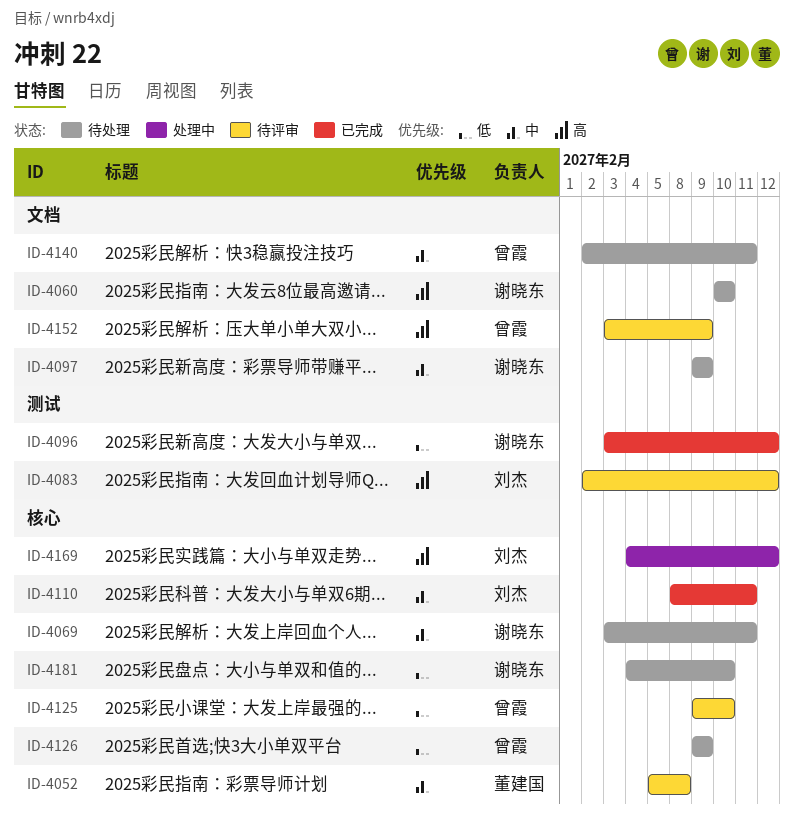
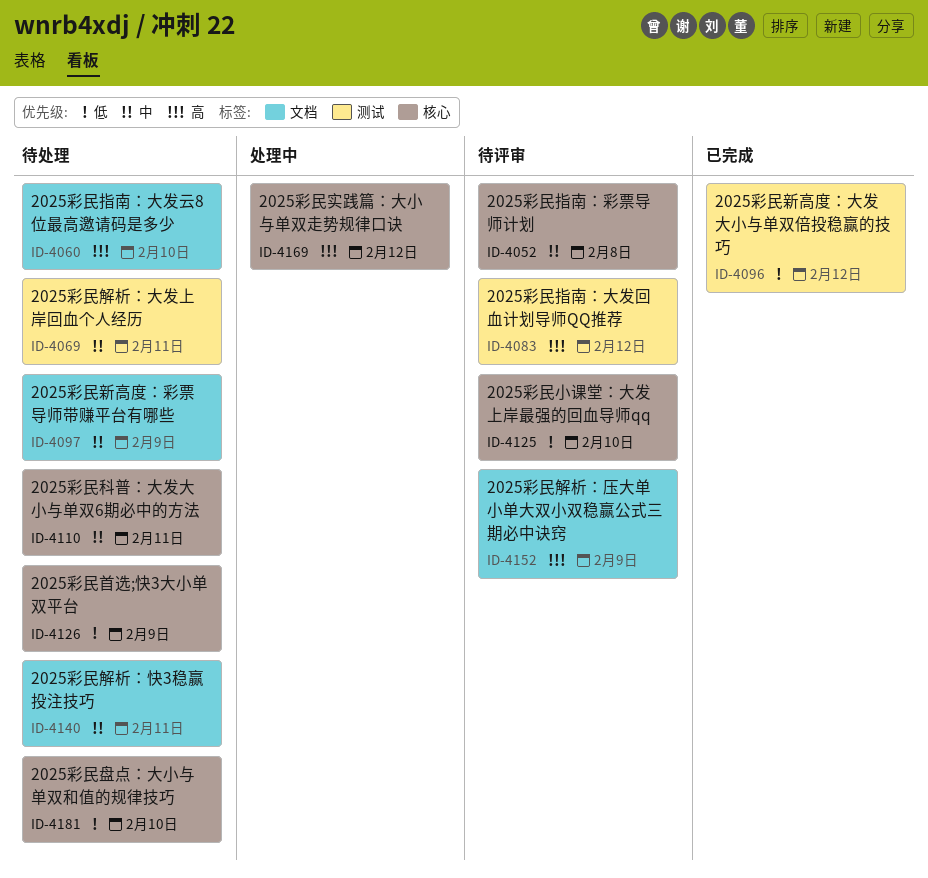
ID-4069, label: 核心 -> 测试
ID-4110, status: 已完成 -> 待处理

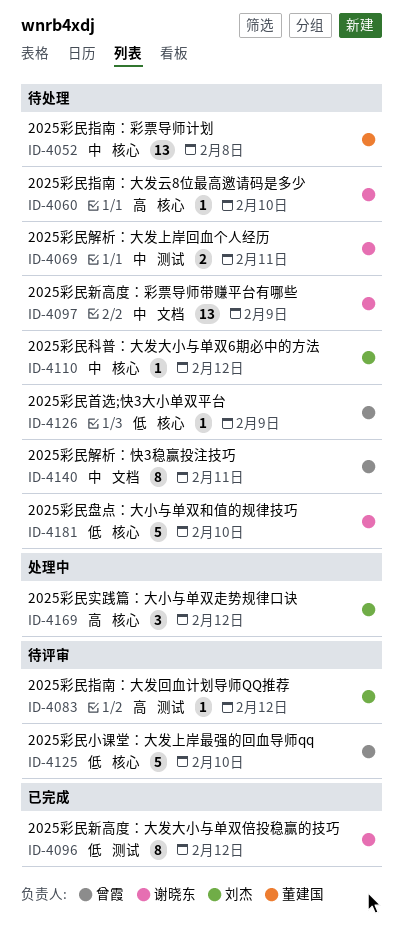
ID-4052, status: 待评审 -> 待处理
ID-4060, label: 文档 -> 核心
ID-4110, due: Feb 11 -> Feb 12
ID-4152: present -> none

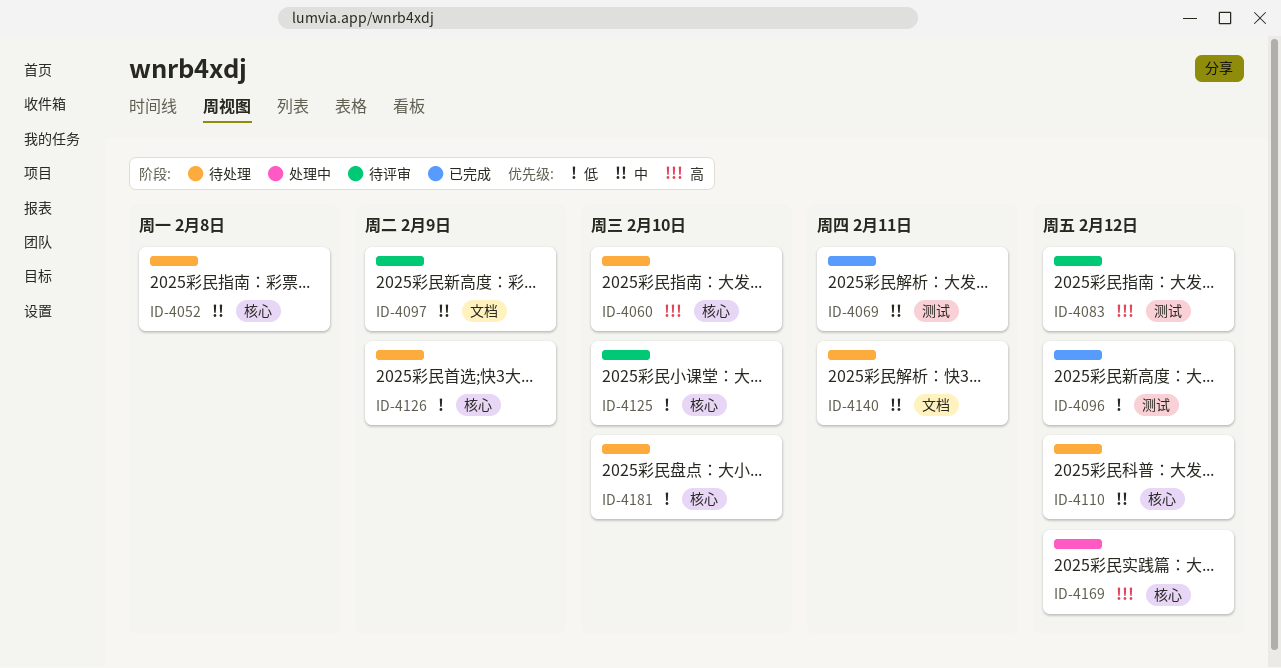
ID-4069, status: 待处理 -> 已完成
ID-4097, status: 待处理 -> 待评审

